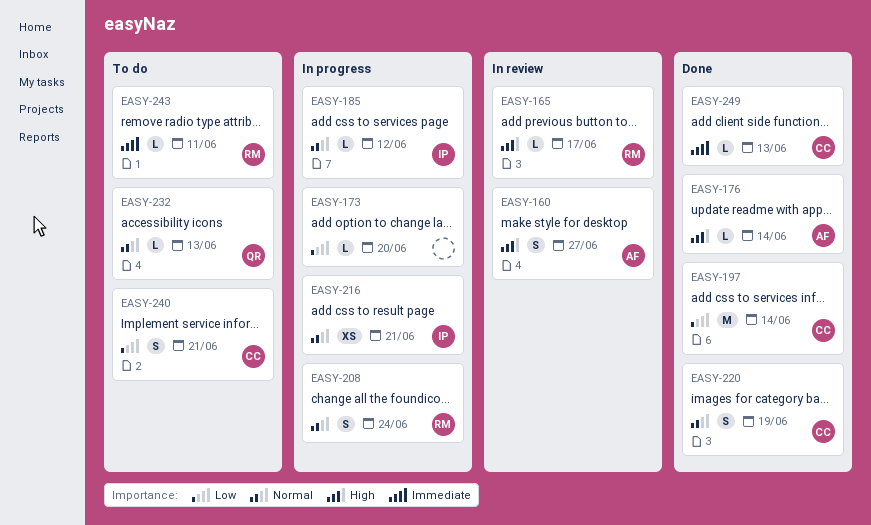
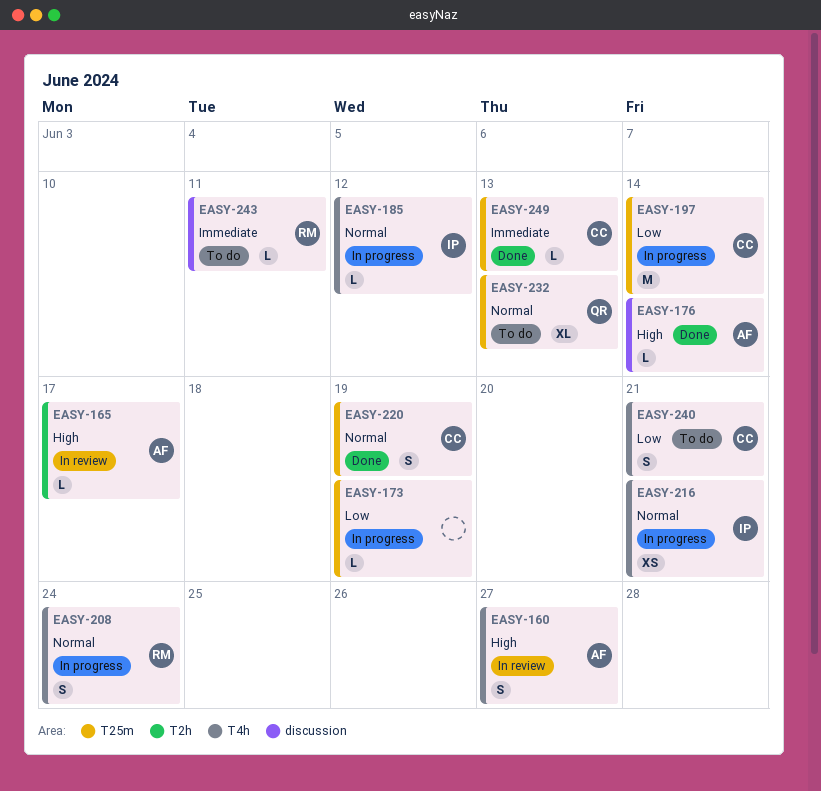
EASY-165, owner: RM -> AF
EASY-173, due: Jun 20 -> Jun 19
EASY-197, status: Done -> In progress
EASY-232, estimate: L -> XL

